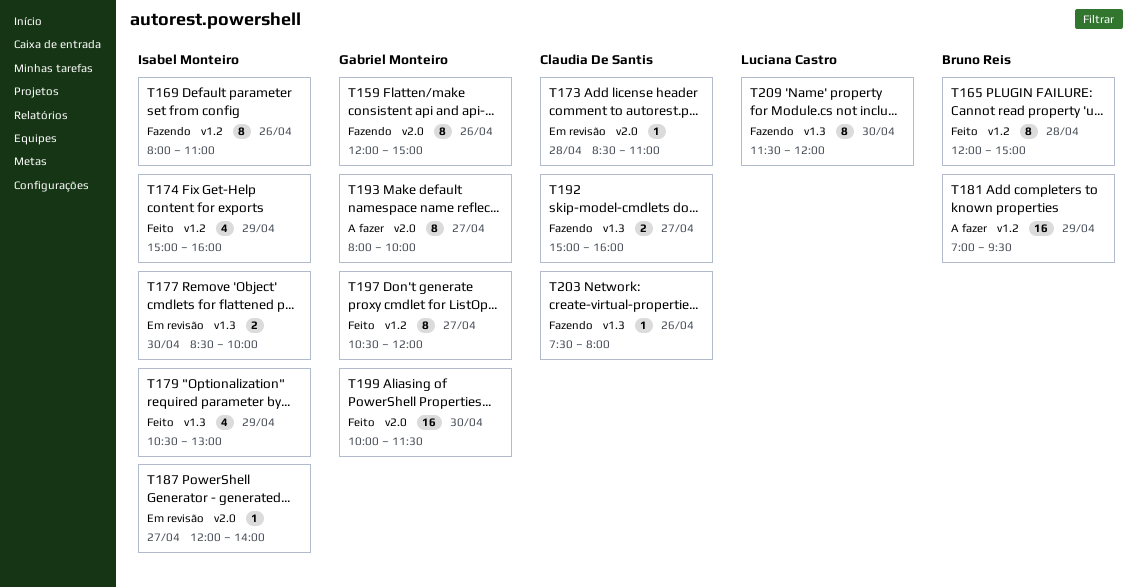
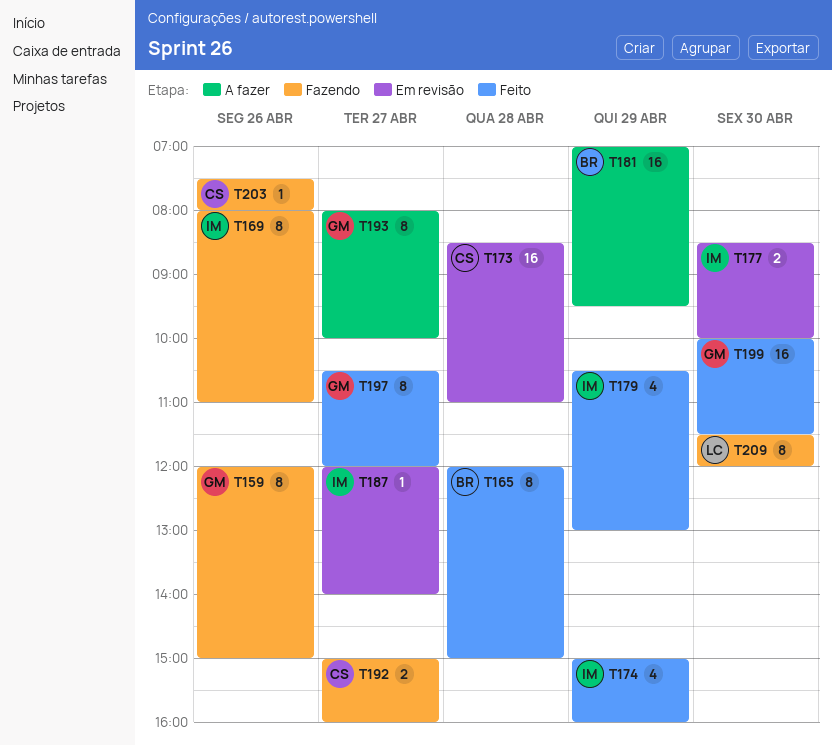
T173, estimate: 1 -> 16

